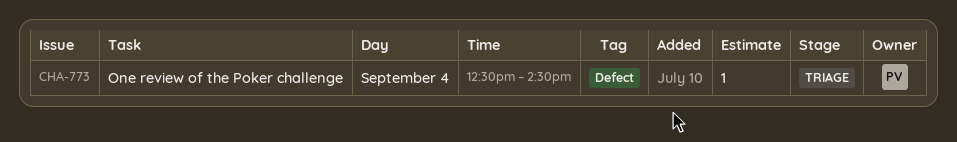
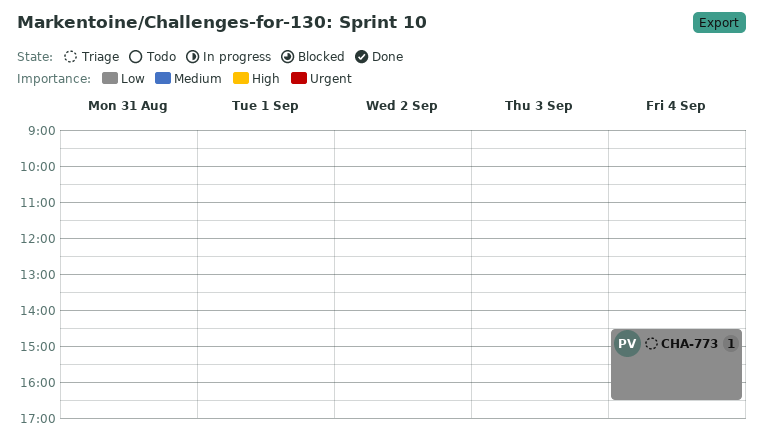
CHA-773, begins: 12:30 -> 14:30
CHA-773, ends: 14:30 -> 16:30

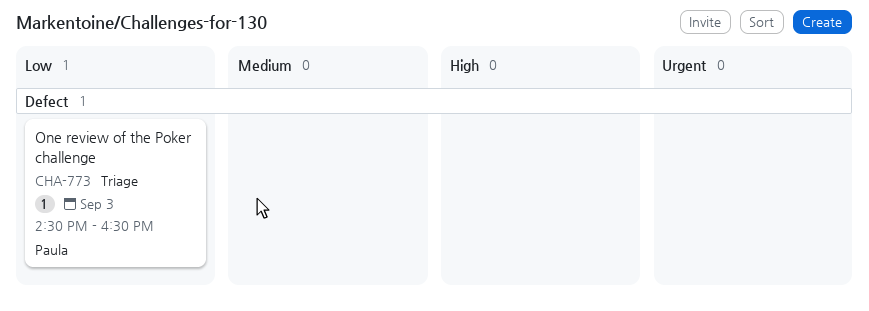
CHA-773, day: Sep 4 -> Sep 3

